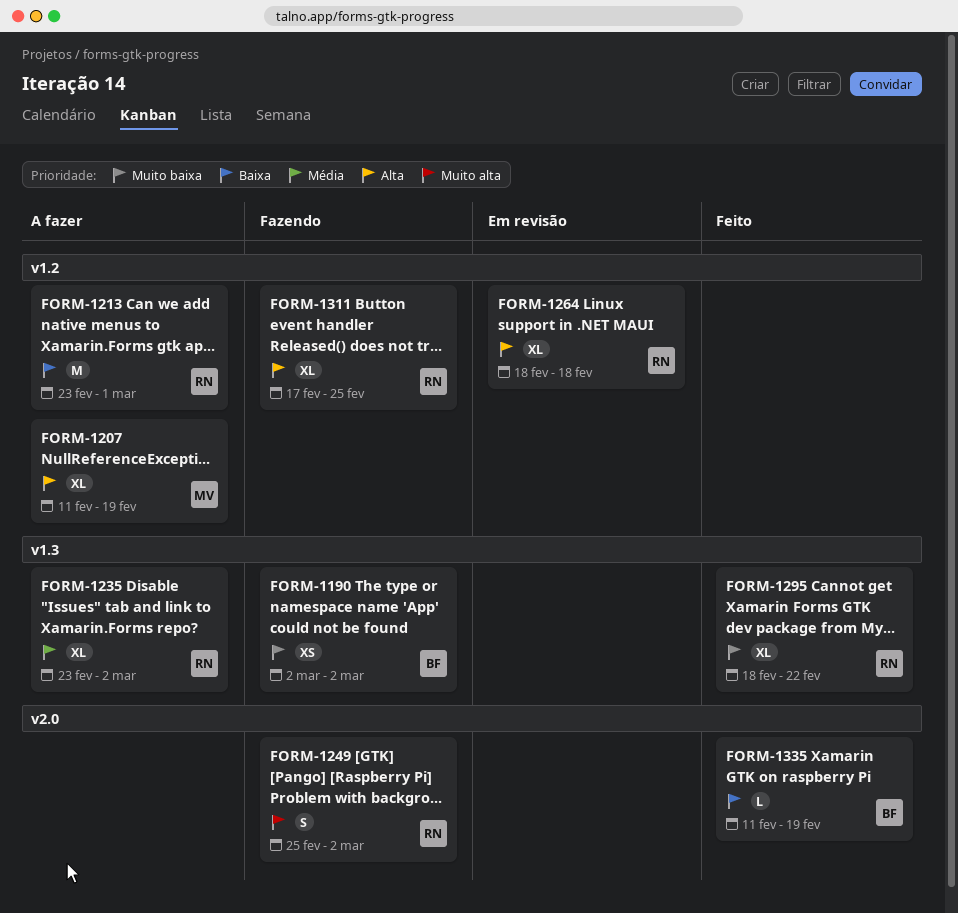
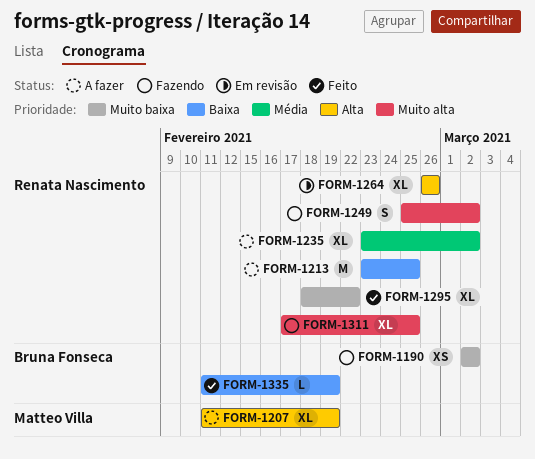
FORM-1213, due: Mar 1 -> Feb 25
FORM-1264, start: Feb 18 -> Feb 26
FORM-1264, due: Feb 18 -> Feb 26
FORM-1311, priority: Alta -> Muito alta

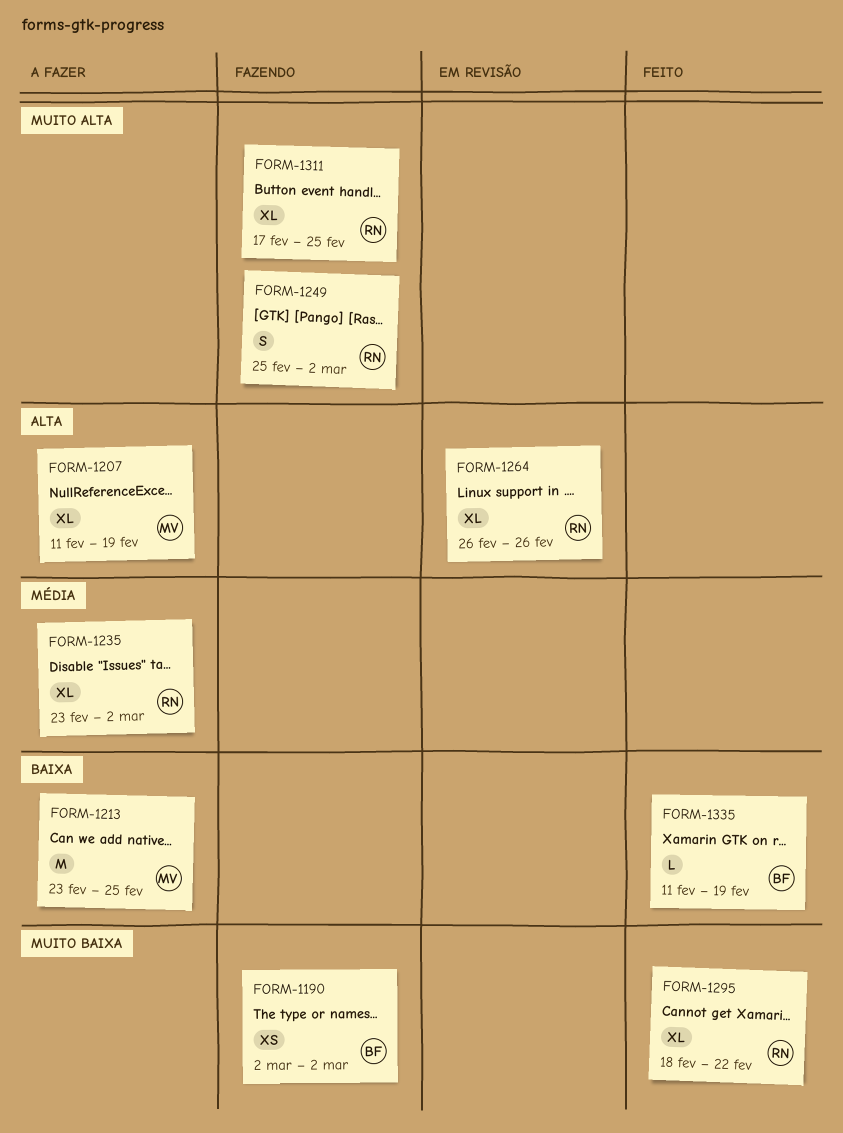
FORM-1213, owner: Renata Nascimento -> Matteo Villa

